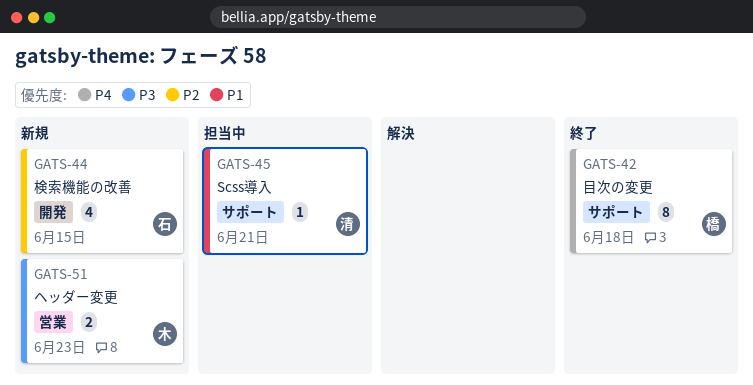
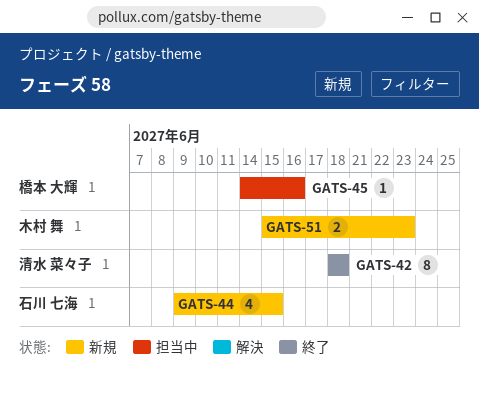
GATS-42, owner: 橋本 大輝 -> 清水 菜々子
GATS-45, owner: 清水 菜々子 -> 橋本 大輝
GATS-45, due: Jun 21 -> Jun 16

